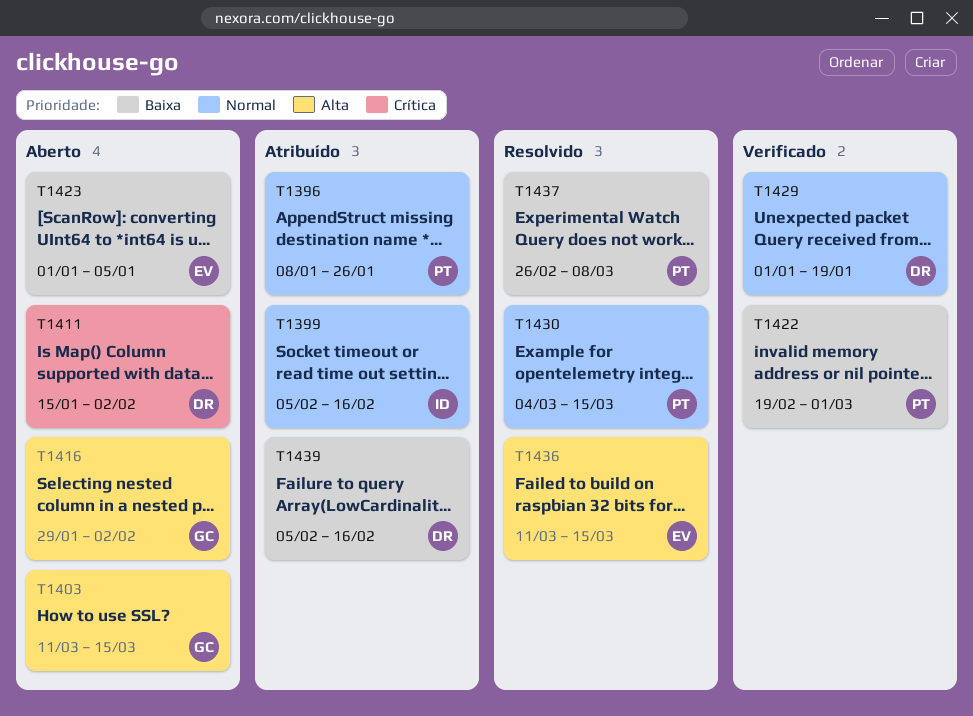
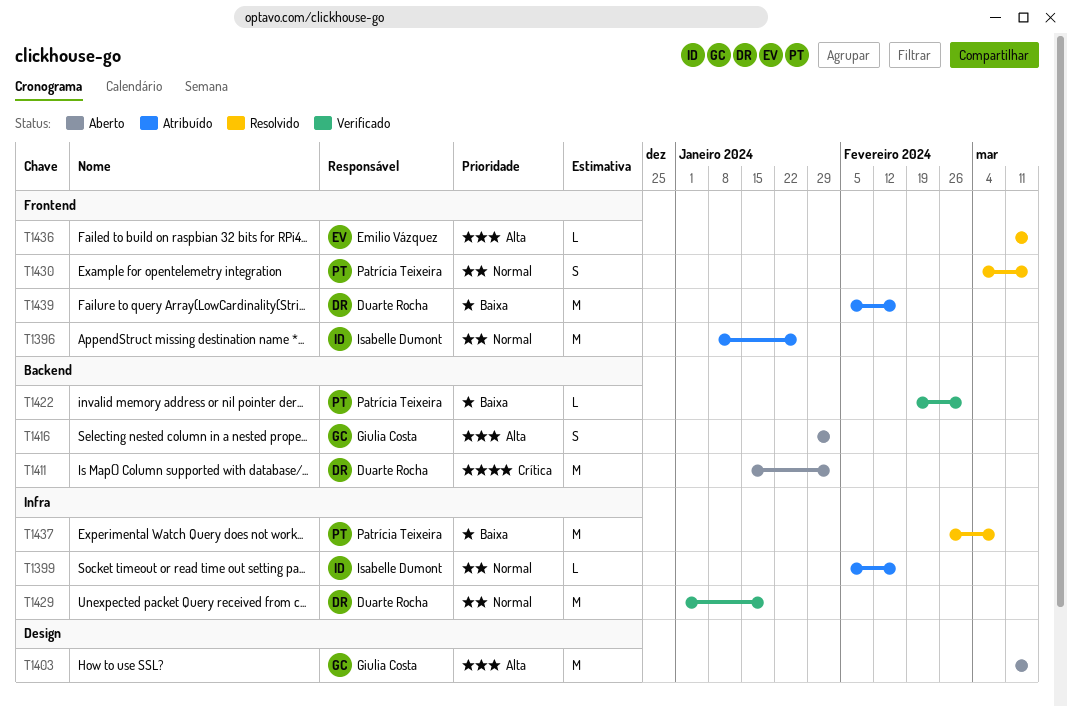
T1396, owner: Patrícia Teixeira -> Isabelle Dumont
T1423: present -> none

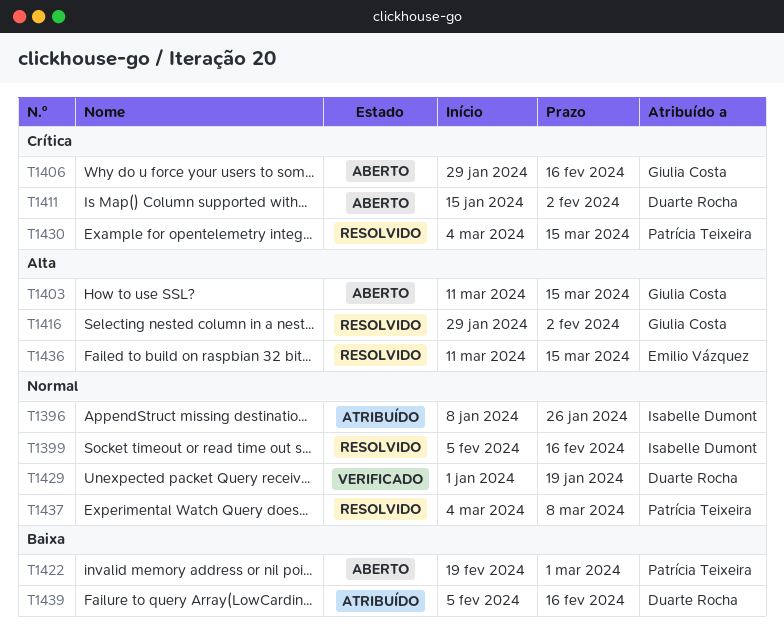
T1399, status: Atribuído -> Resolvido
T1406: none -> present
T1416, status: Aberto -> Resolvido
T1422, status: Verificado -> Aberto
T1430, priority: Normal -> Crítica
T1437, priority: Baixa -> Normal
T1437, start: Feb 26 -> Mar 4

